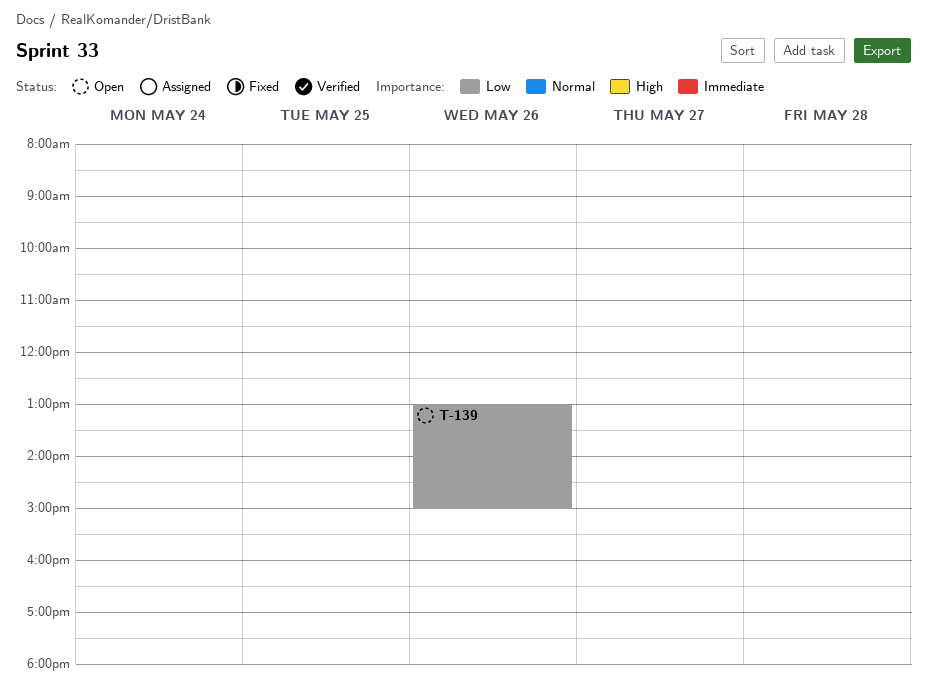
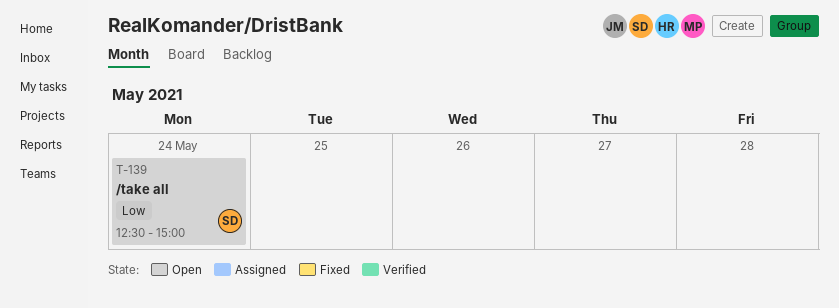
T-139, day: May 26 -> May 24
T-139, begins: 13:00 -> 12:30

